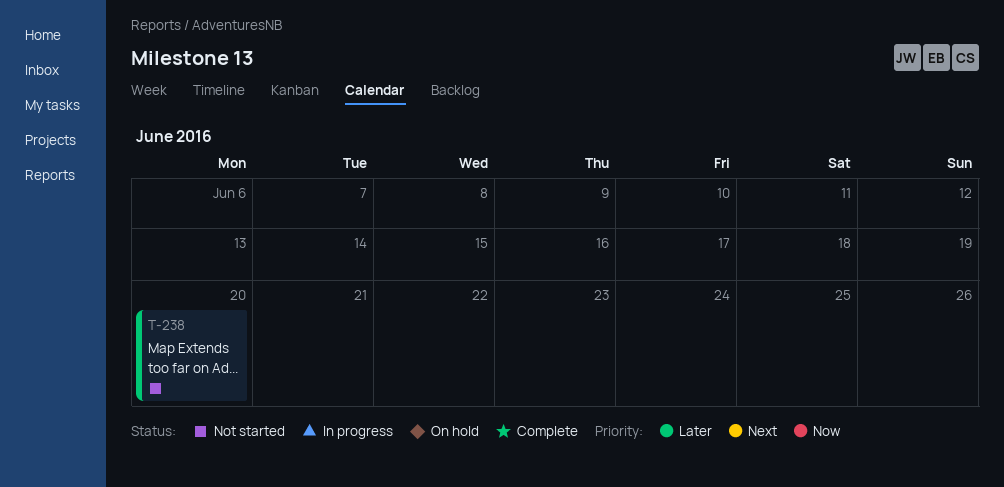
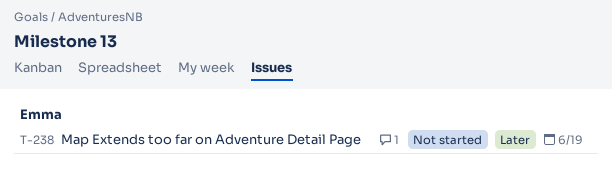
T-238, due: Jun 20 -> Jun 19

